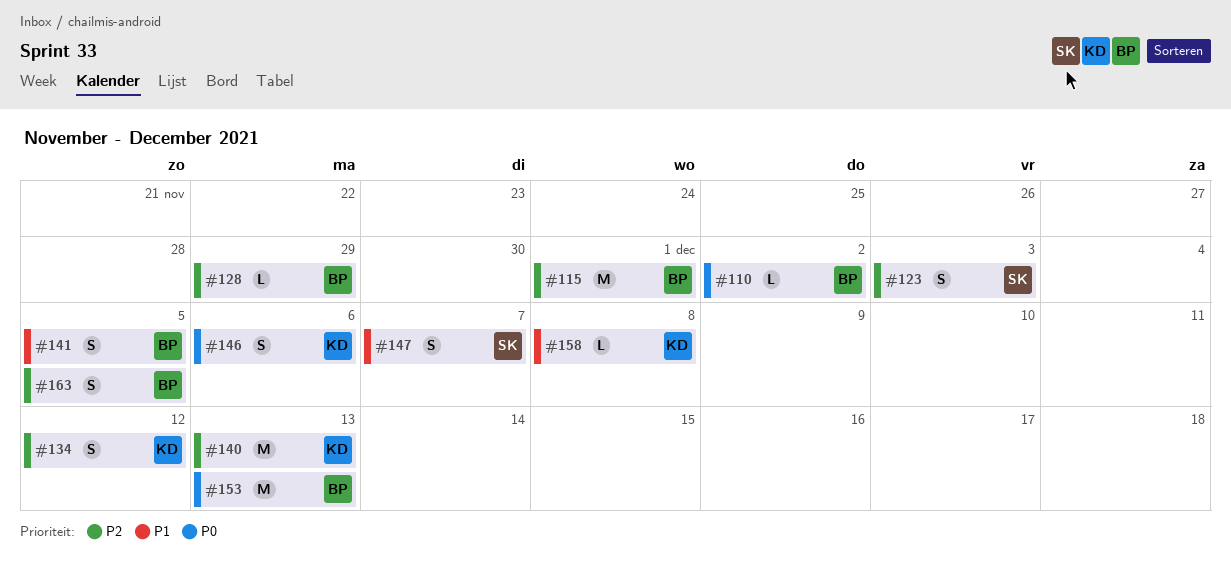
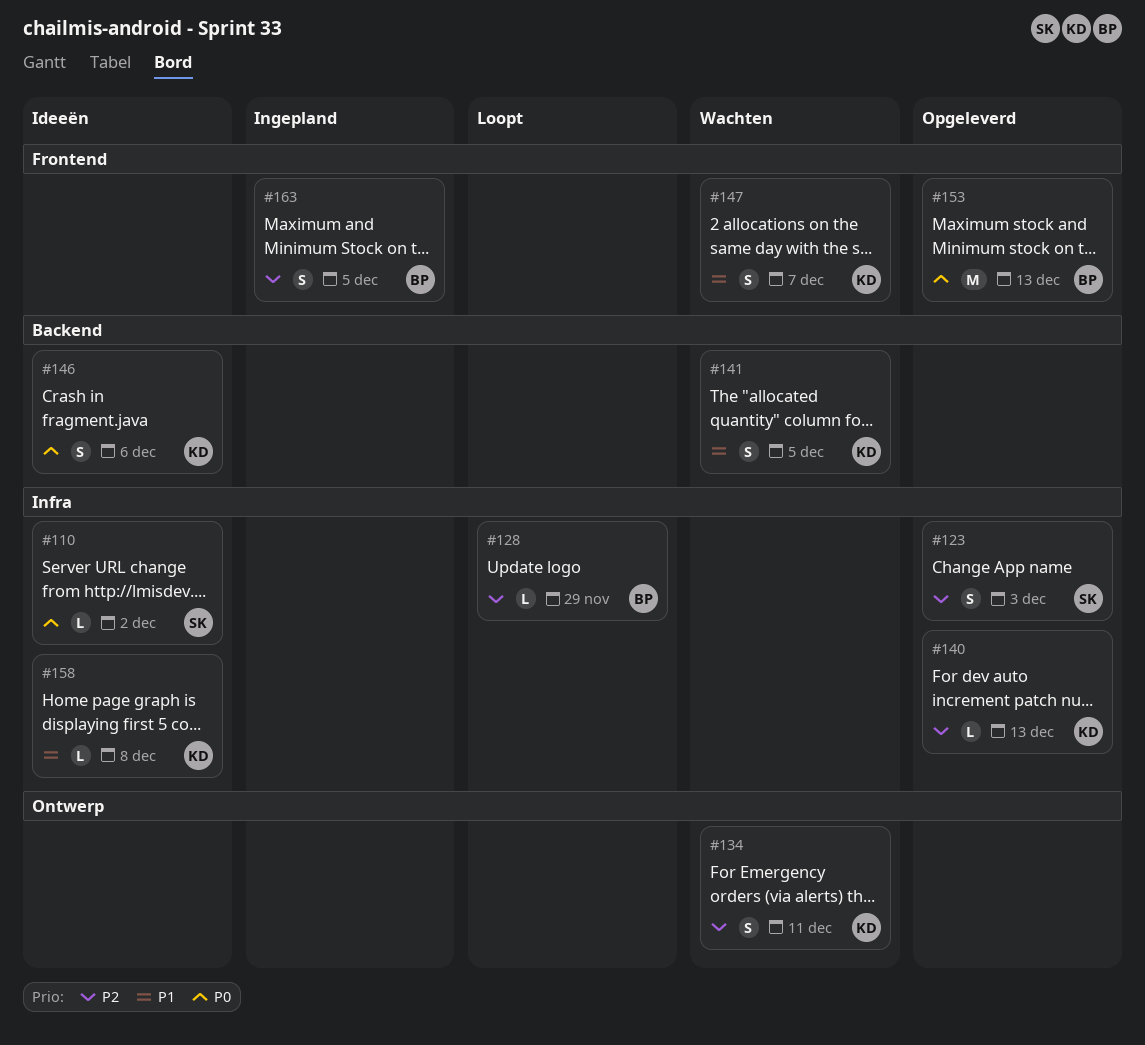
#110, owner: BP -> SK
#115: present -> none
#134, due: Dec 12 -> Dec 11
#140, estimate: M -> L
#141, owner: BP -> KD
#147, owner: SK -> KD

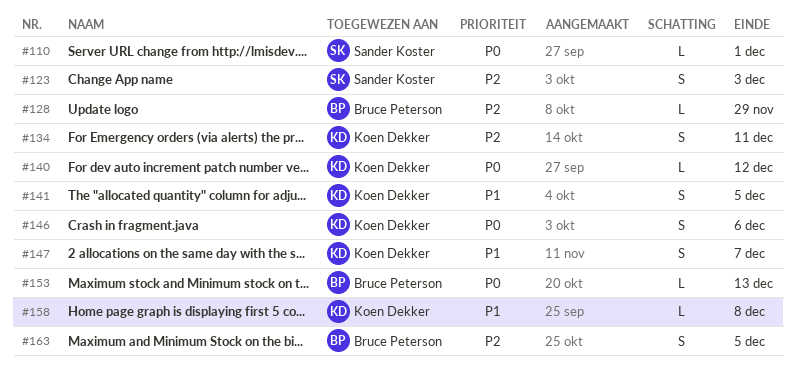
#110, due: Dec 2 -> Dec 1
#140, priority: P2 -> P0
#140, due: Dec 13 -> Dec 12
#153, estimate: M -> L

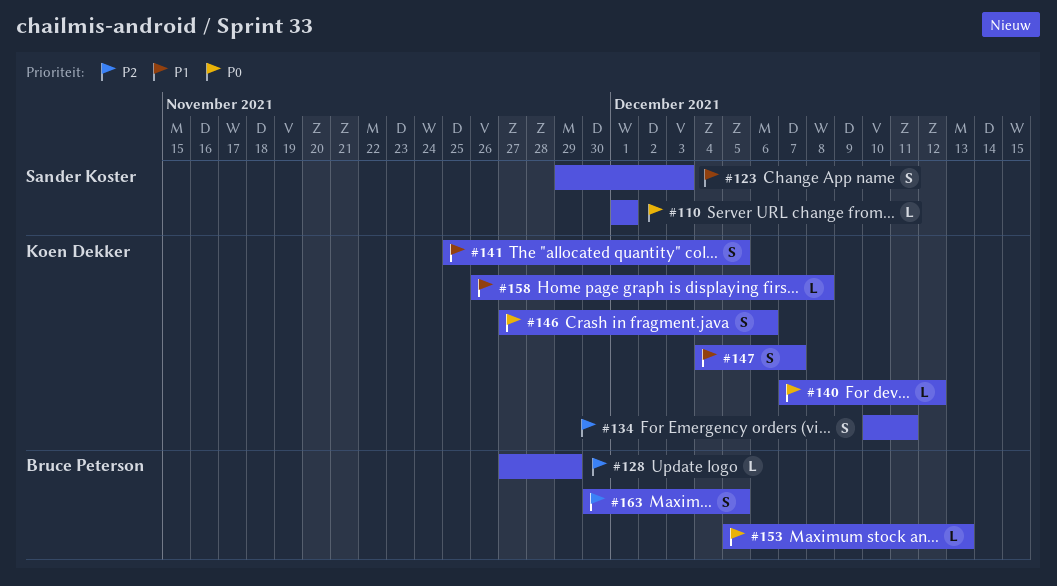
#123, priority: P2 -> P1

